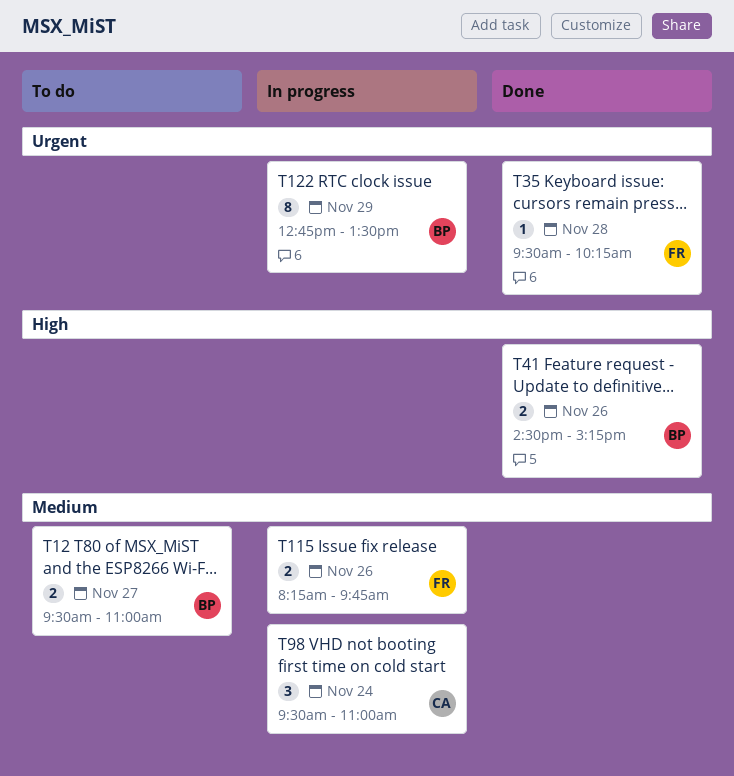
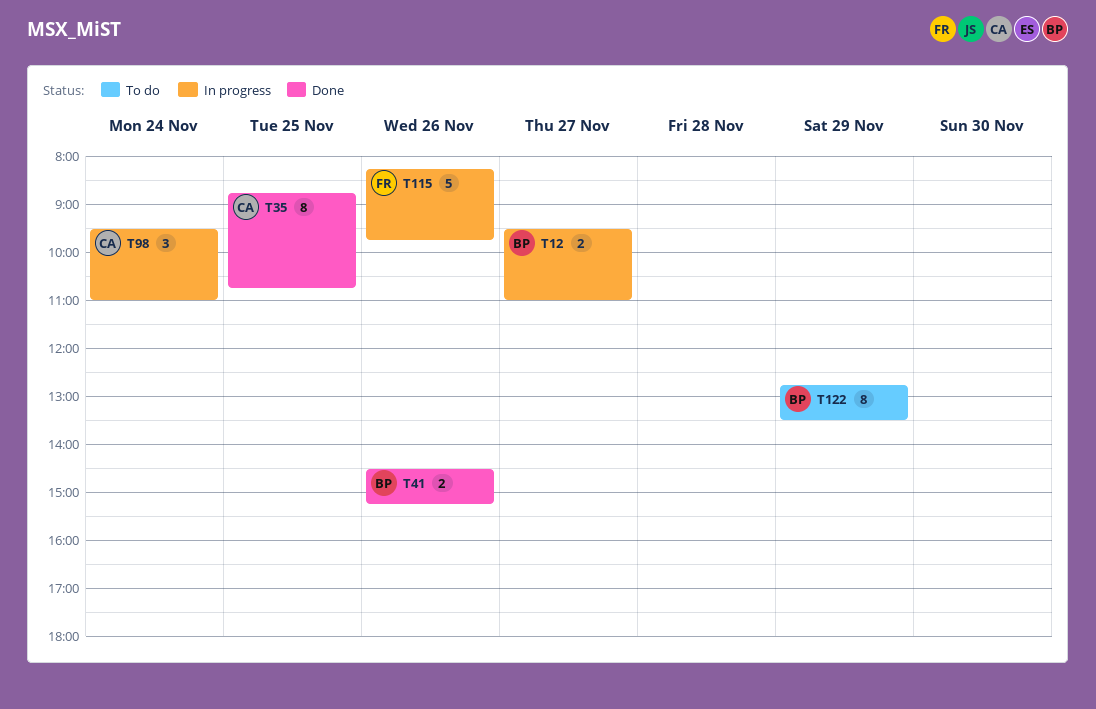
T12, status: To do -> In progress
T35, owner: FR -> CA
T35, estimate: 1 -> 8
T35, day: Nov 28 -> Nov 25
T35, begins: 09:30 -> 08:45
T35, ends: 10:15 -> 10:45
T115, estimate: 2 -> 5
T122, status: In progress -> To do

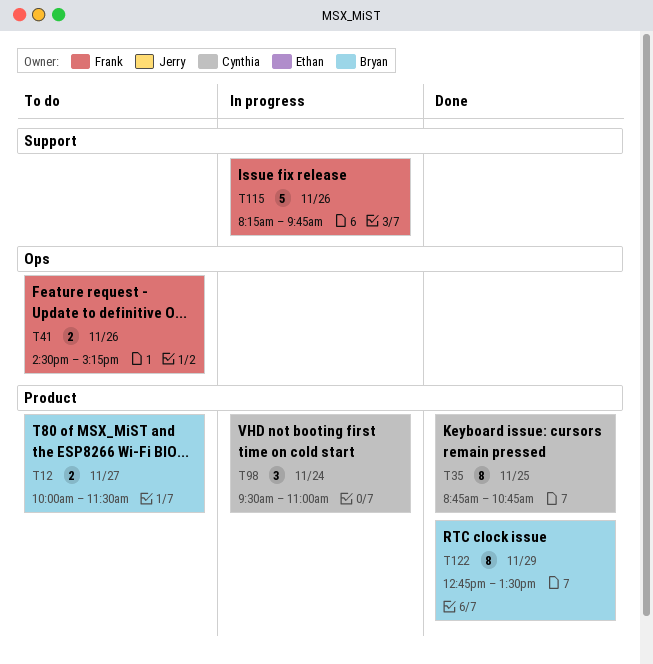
T12, status: In progress -> To do
T12, begins: 09:30 -> 10:00
T12, ends: 11:00 -> 11:30
T41, status: Done -> To do
T41, owner: Bryan -> Frank
T122, status: To do -> Done

